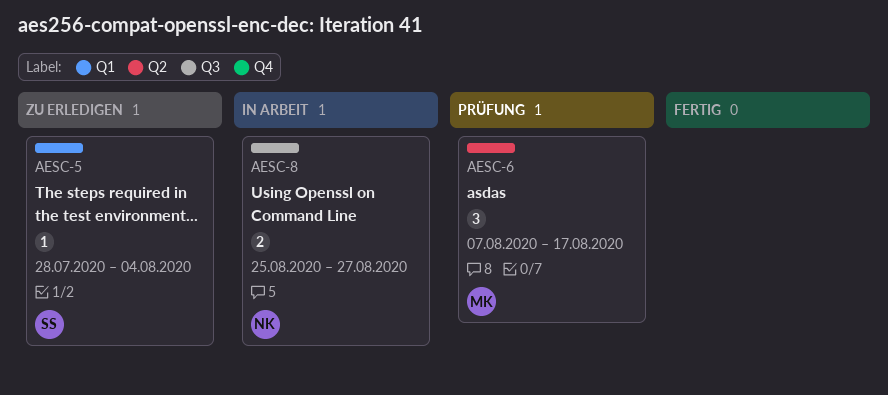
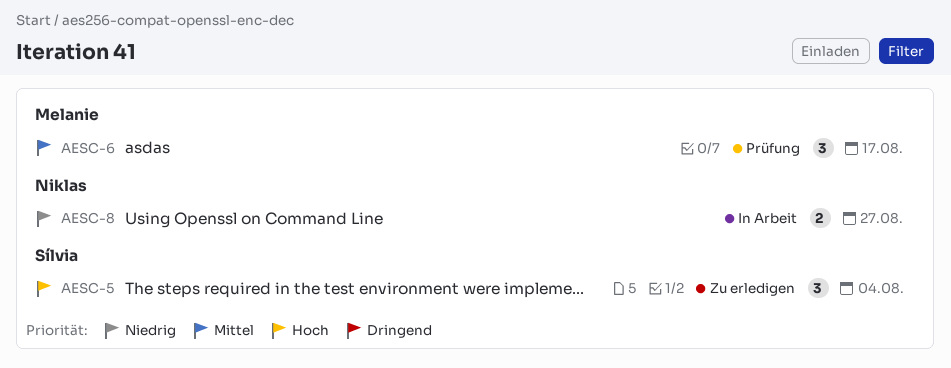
AESC-5, estimate: 1 -> 3

